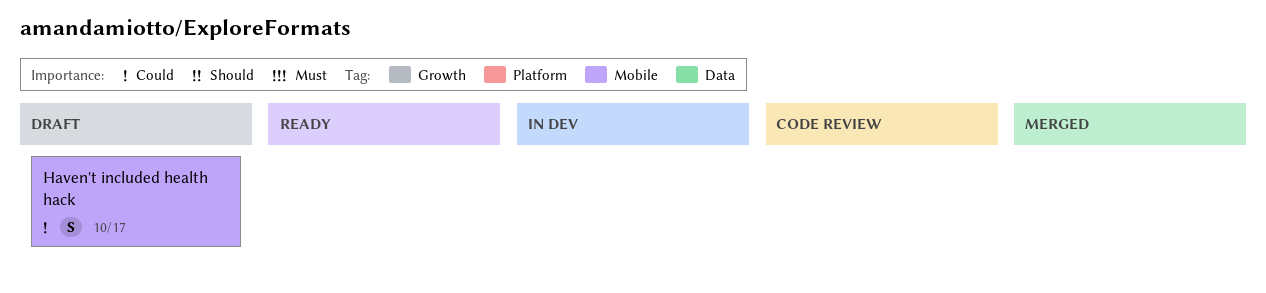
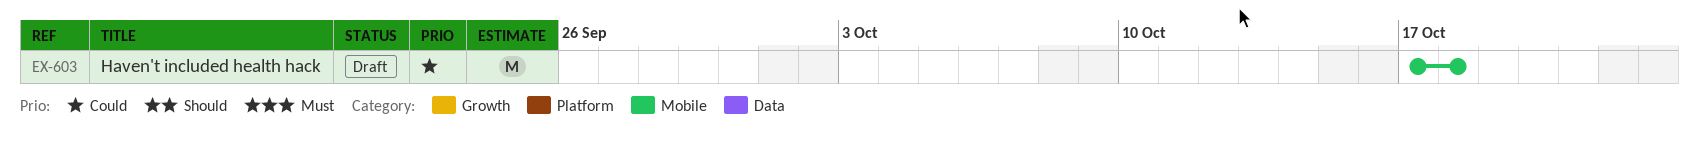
Haven't included health hack, estimate: S -> M
Haven't included health hack, due: Oct 17 -> Oct 18

